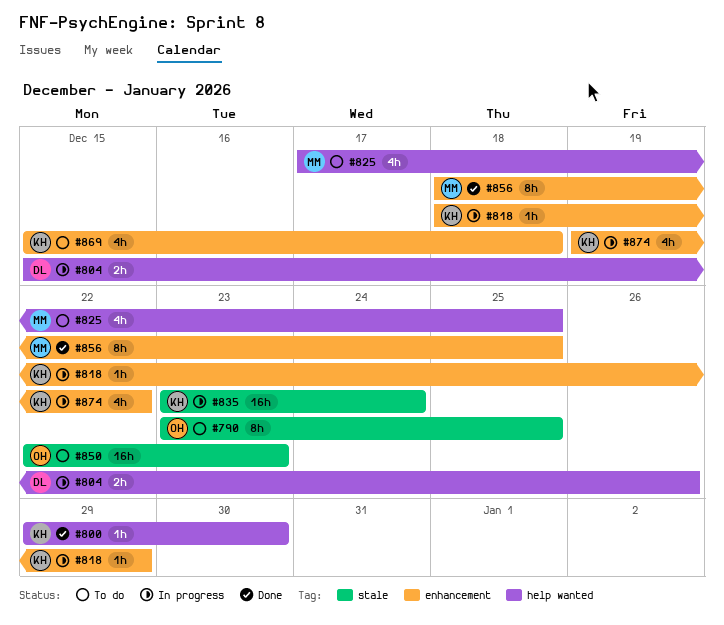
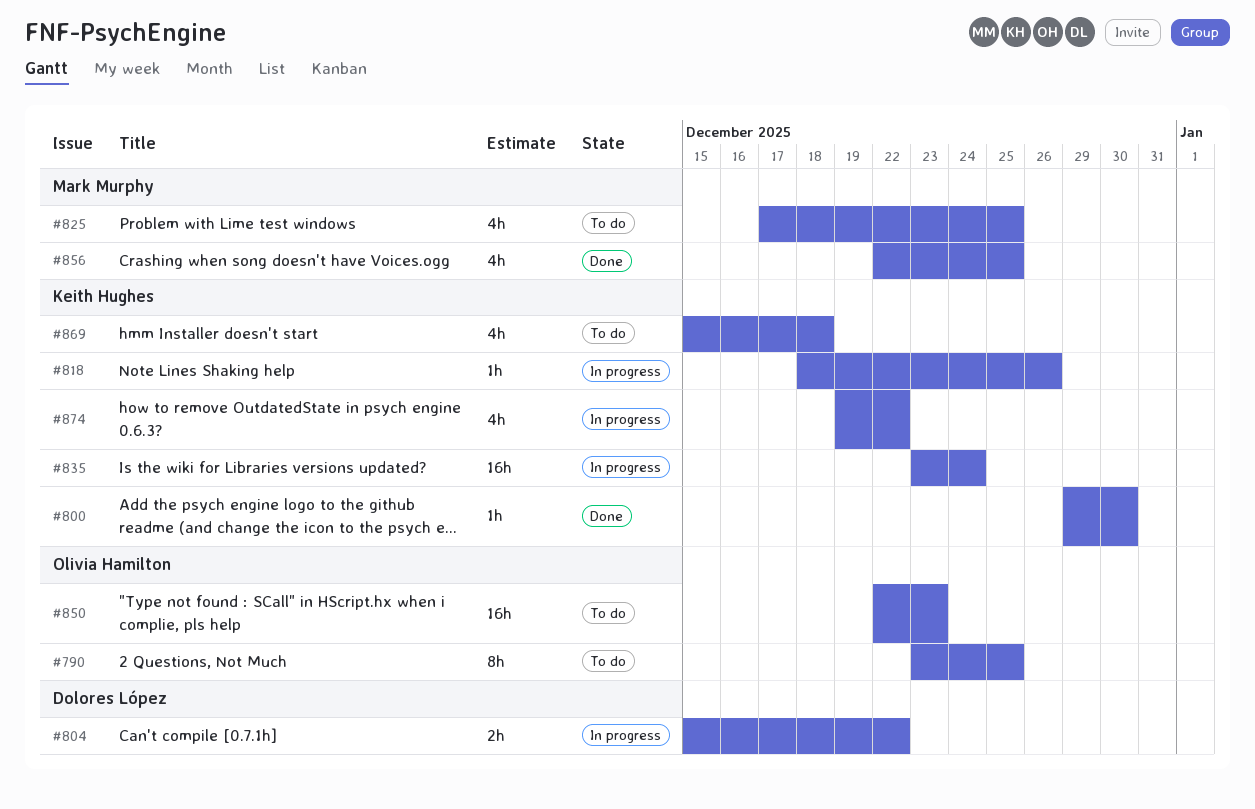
#804, due: Dec 26 -> Dec 22
#818, due: Dec 29 -> Dec 26
#856, estimate: 8h -> 4h
#856, start: Dec 18 -> Dec 22

